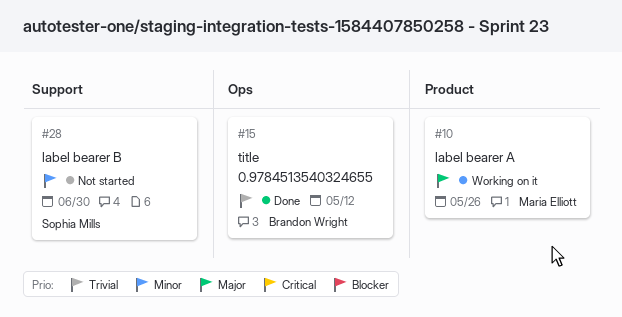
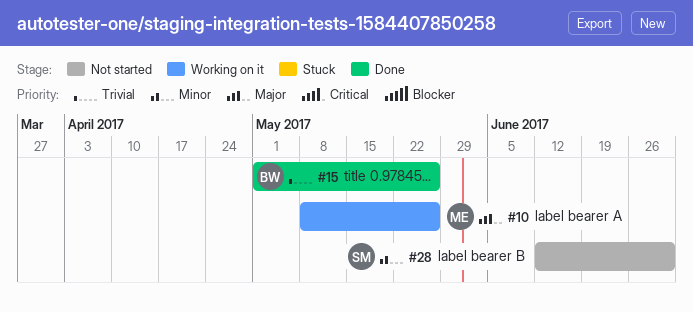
#15, due: May 12 -> May 26

